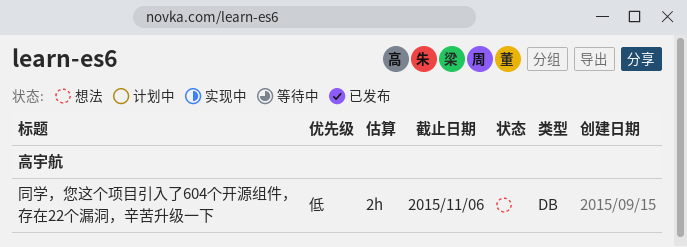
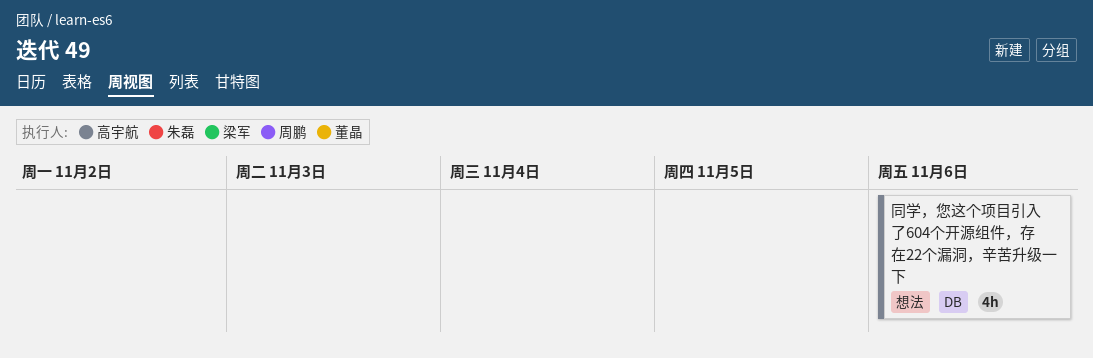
同学，您这个项目引入了604个开源组件，存在22个漏洞，辛苦升级一下, estimate: 2h -> 4h

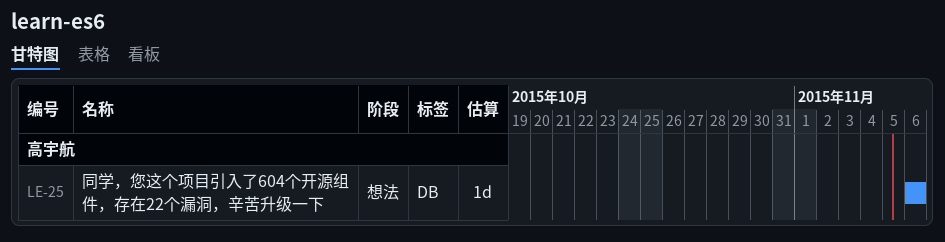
同学，您这个项目引入了604个开源组件，存在22个漏洞，辛苦升级一下, estimate: 4h -> 1d

